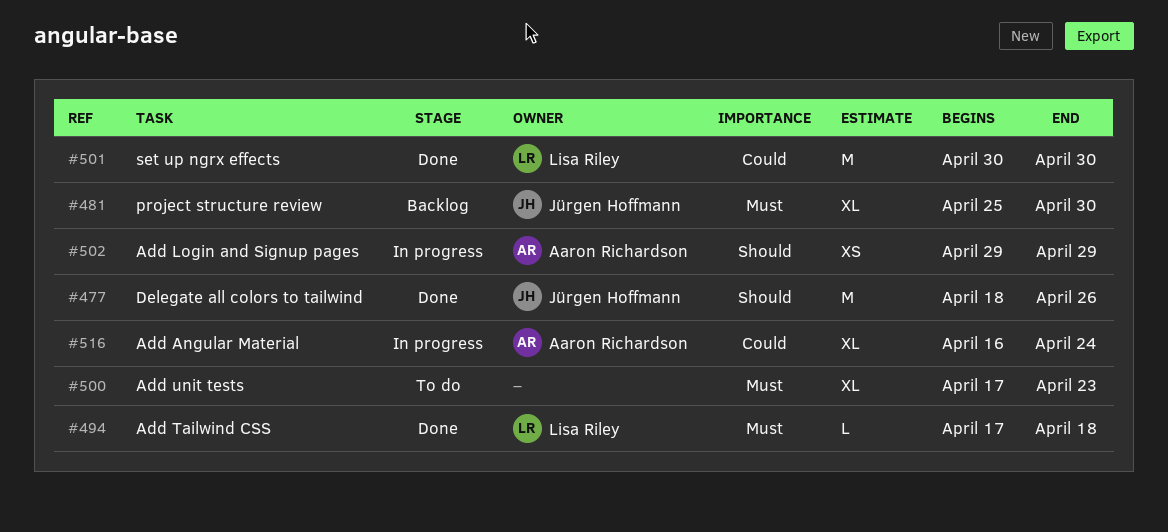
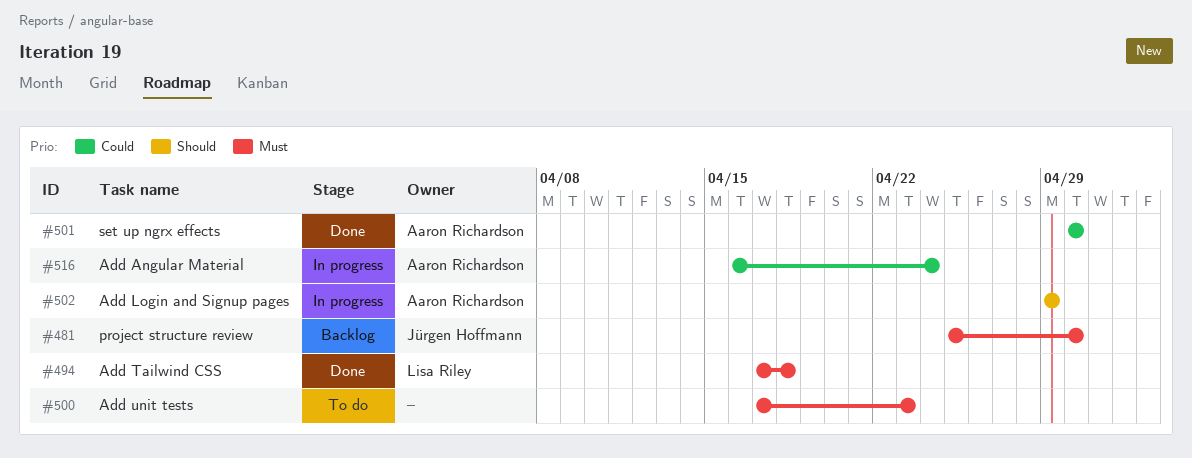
#477: present -> none
#501, owner: Lisa Riley -> Aaron Richardson

